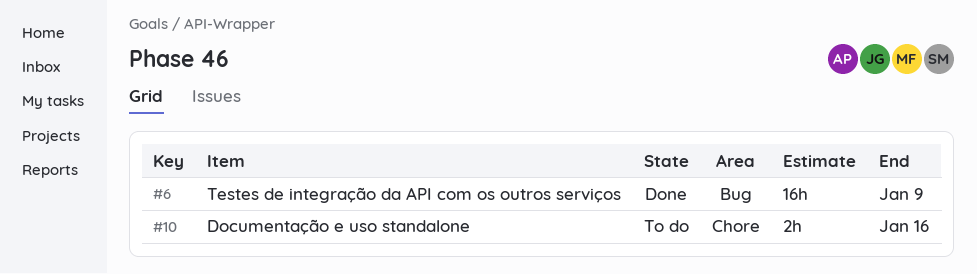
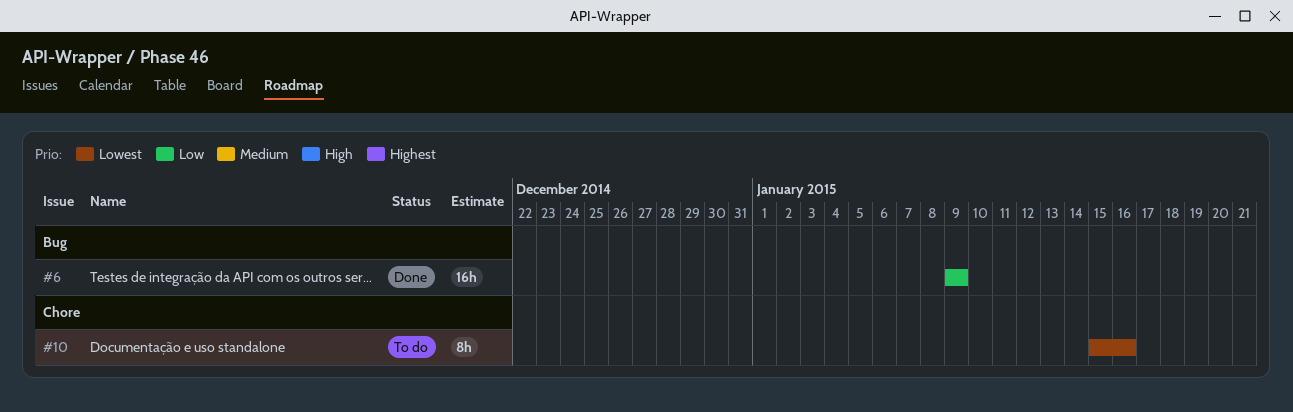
#10, estimate: 2h -> 8h

